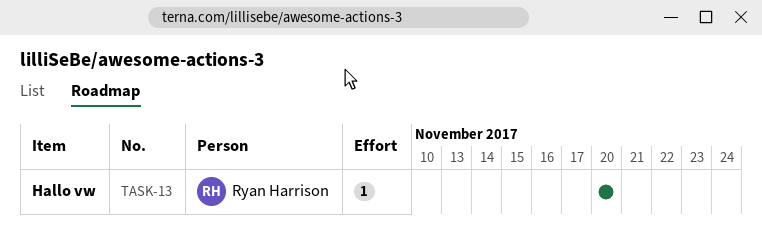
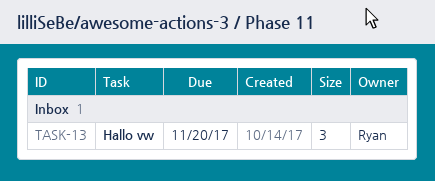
TASK-13, estimate: 1 -> 3

